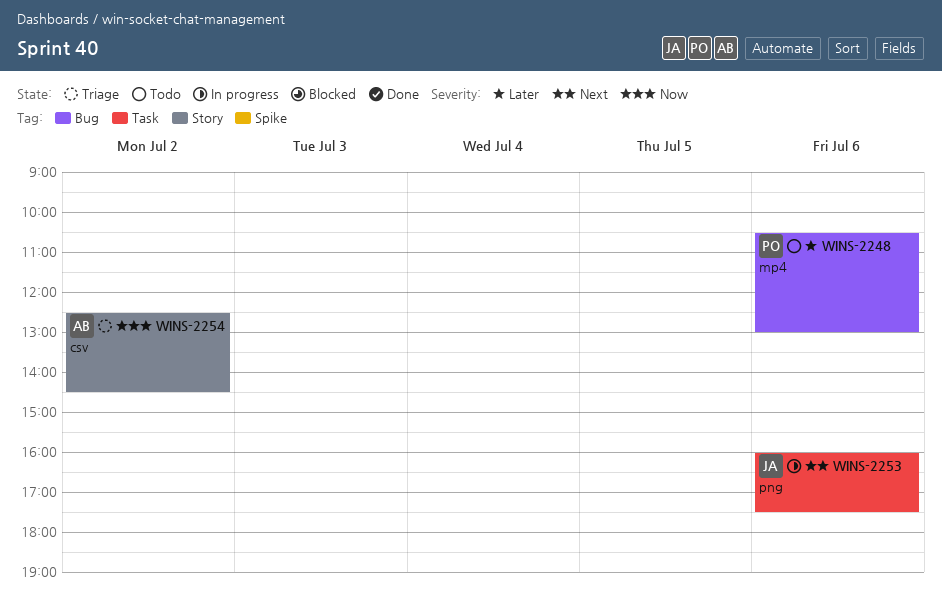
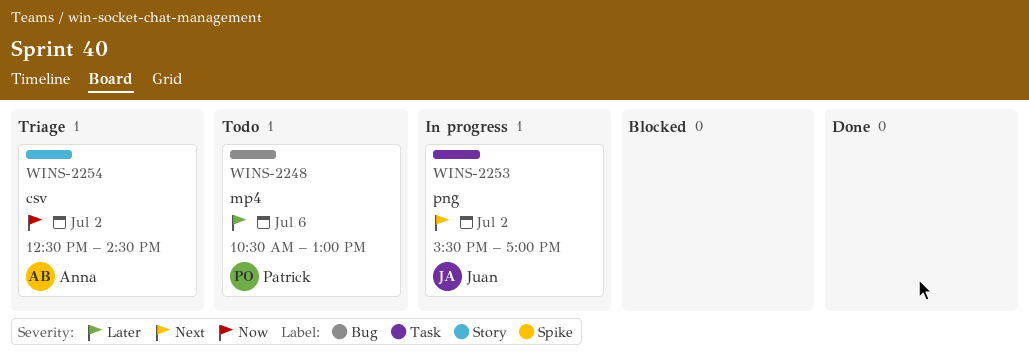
WINS-2253, day: Jul 6 -> Jul 2
WINS-2253, begins: 16:00 -> 15:30
WINS-2253, ends: 17:30 -> 17:00

